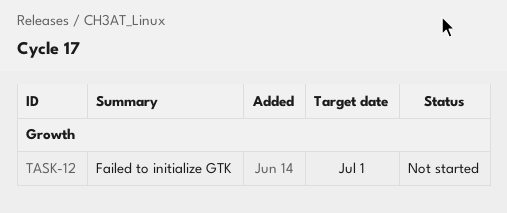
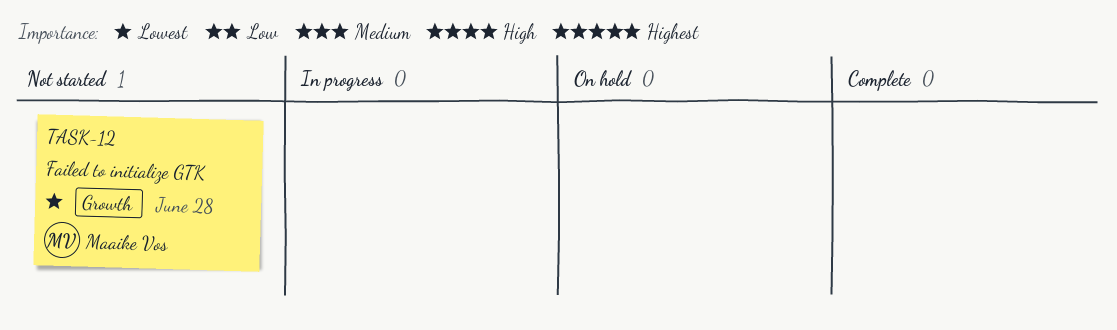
TASK-12, due: Jul 1 -> Jun 28

